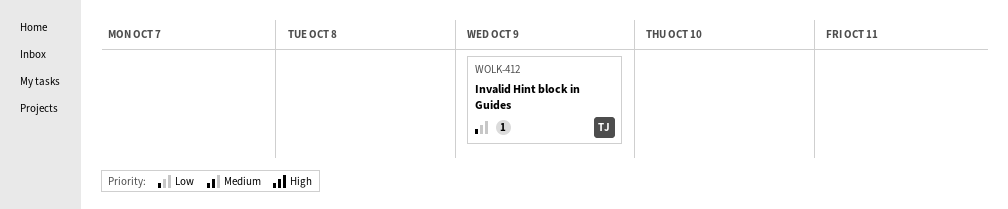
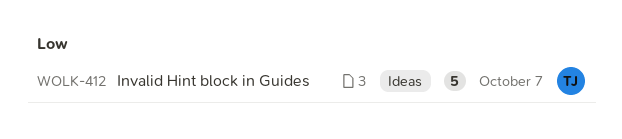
WOLK-412, estimate: 1 -> 5
WOLK-412, due: Oct 9 -> Oct 7

